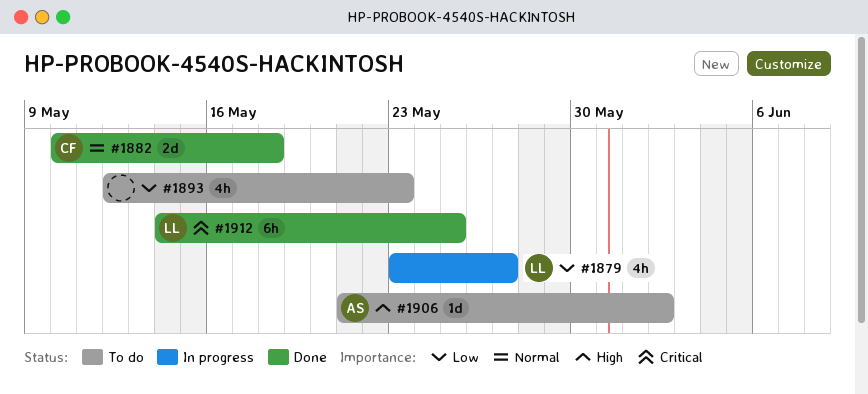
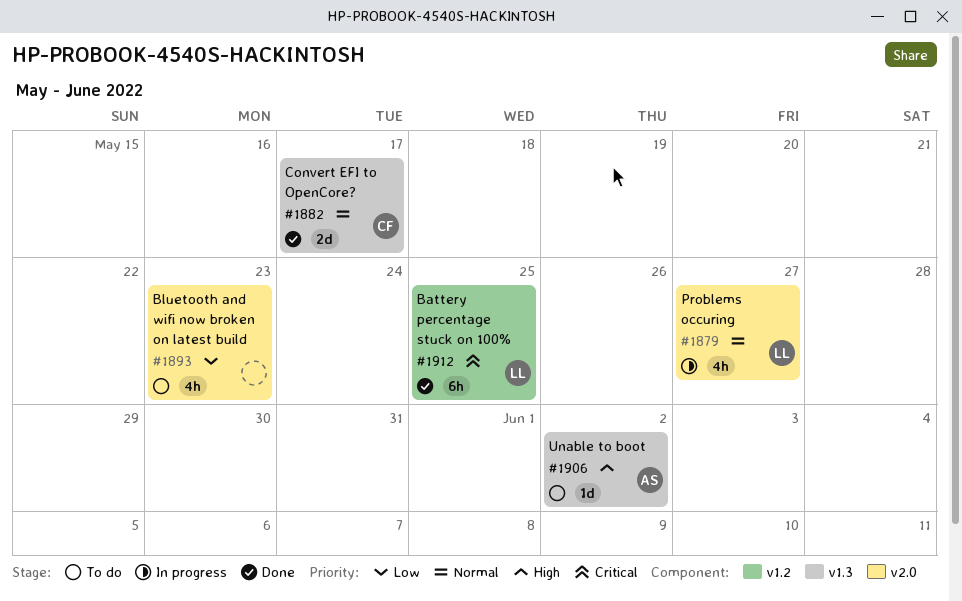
#1879, priority: Low -> Normal
#1882, due: May 18 -> May 17

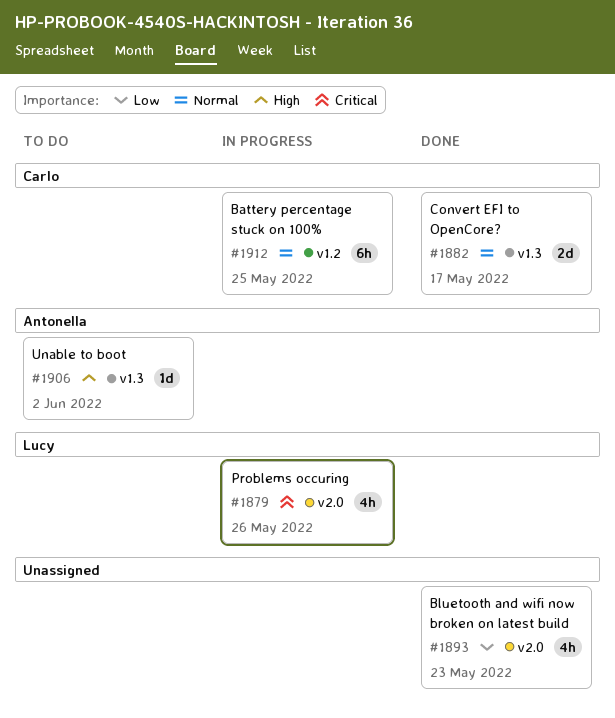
#1879, priority: Normal -> Critical
#1879, due: May 27 -> May 26
#1893, status: To do -> Done
#1912, status: Done -> In progress
#1912, owner: Lucy -> Carlo
#1912, priority: Critical -> Normal

